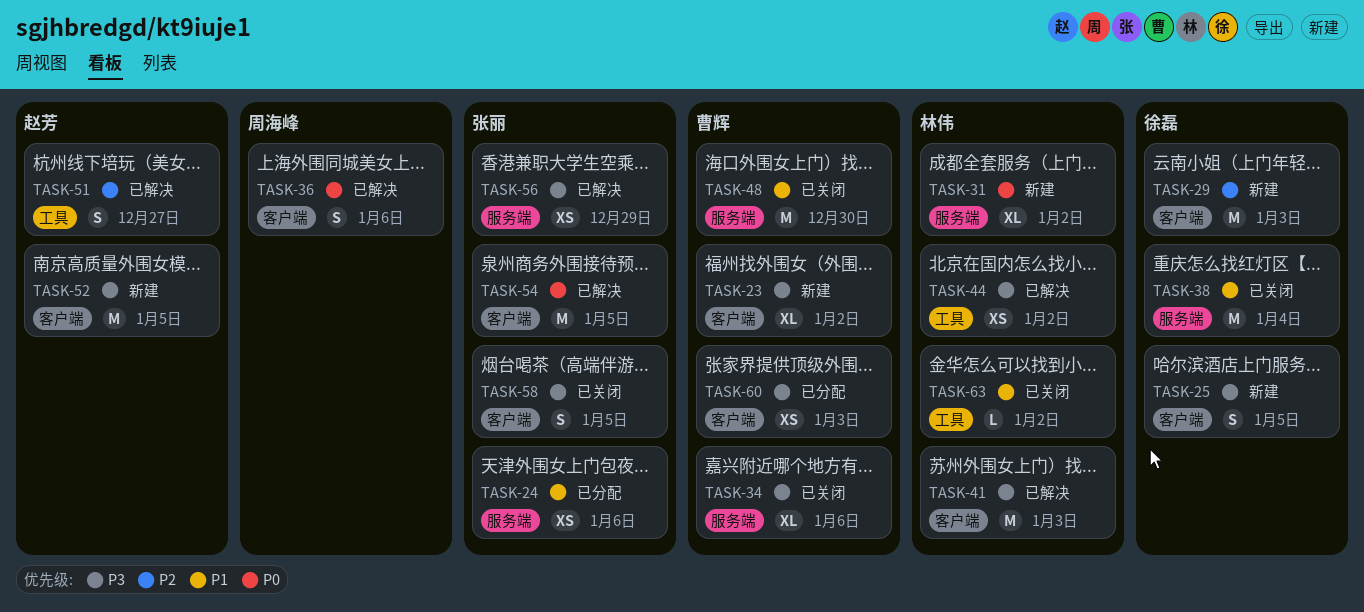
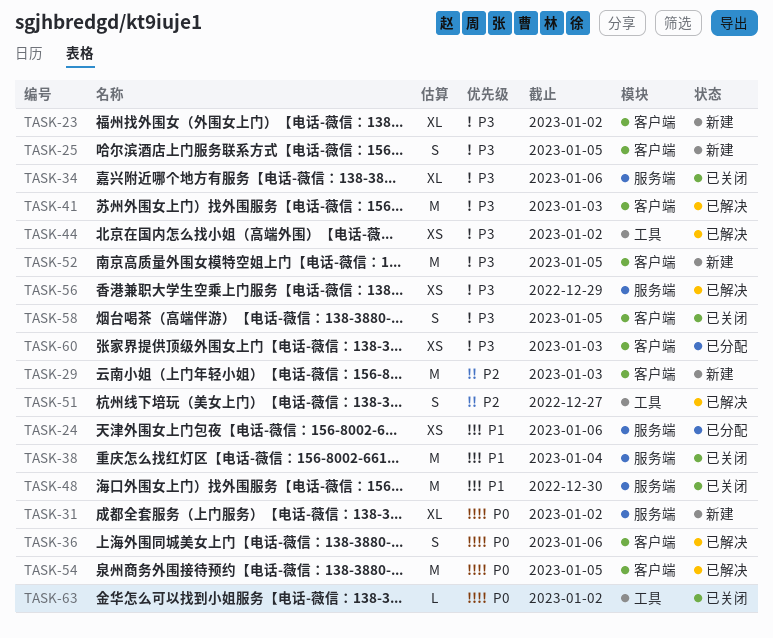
TASK-63, priority: P1 -> P0

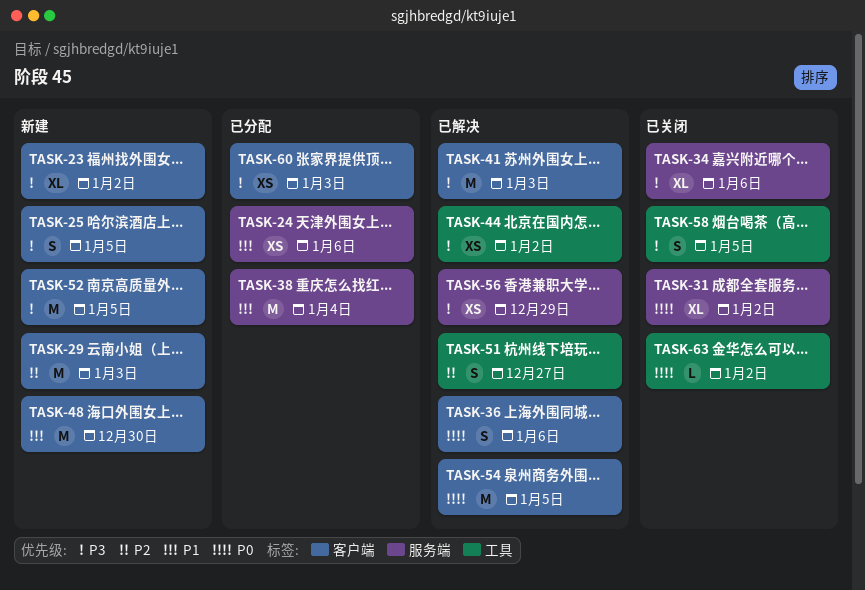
TASK-31, status: 新建 -> 已关闭
TASK-38, status: 已关闭 -> 已分配
TASK-48, status: 已关闭 -> 新建
TASK-48, label: 服务端 -> 客户端
TASK-58, label: 客户端 -> 工具

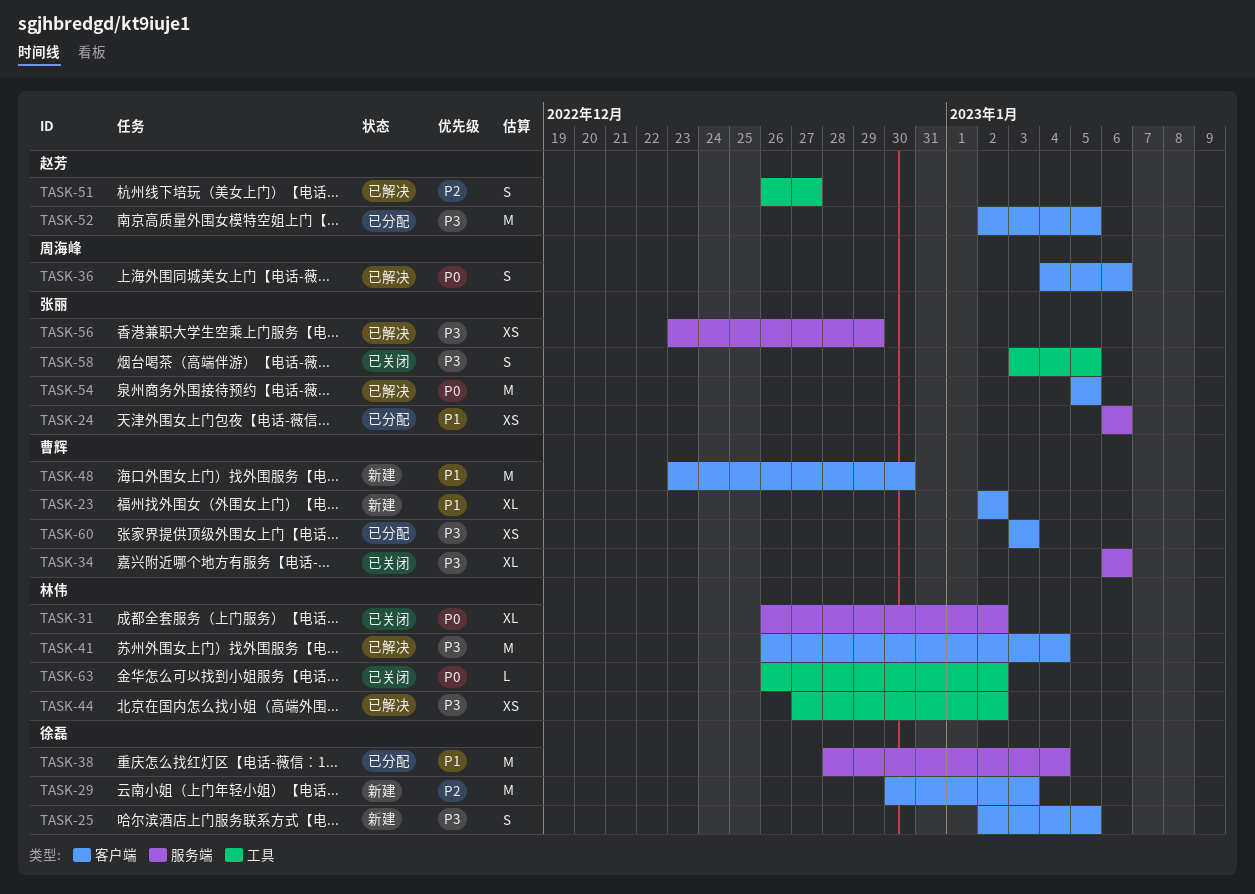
TASK-23, priority: P3 -> P1
TASK-41, due: Jan 3 -> Jan 4
TASK-52, status: 新建 -> 已分配

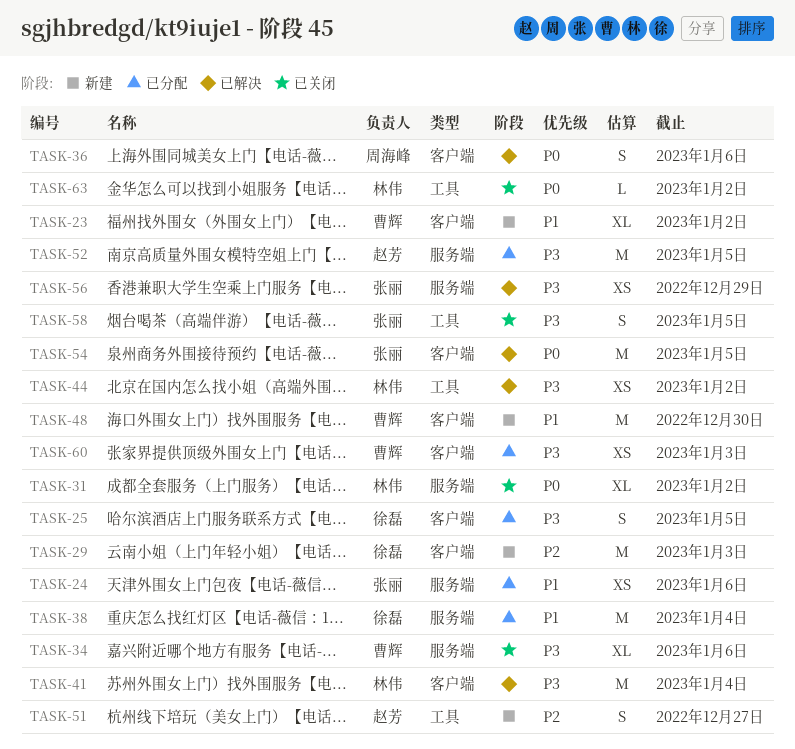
TASK-25, status: 新建 -> 已分配
TASK-51, status: 已解决 -> 新建
TASK-52, label: 客户端 -> 服务端

